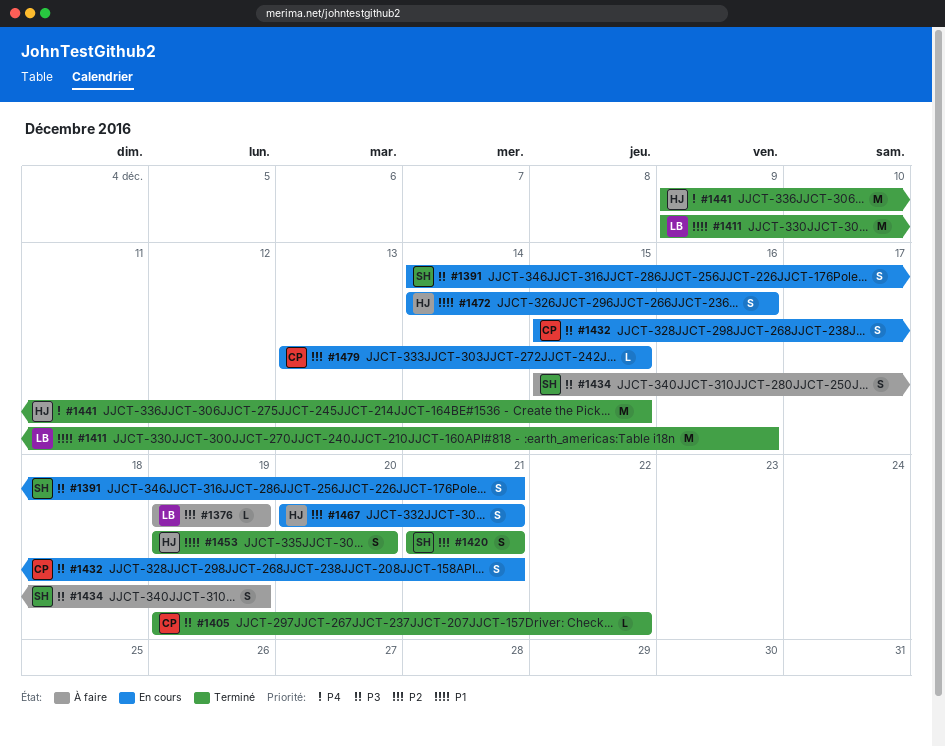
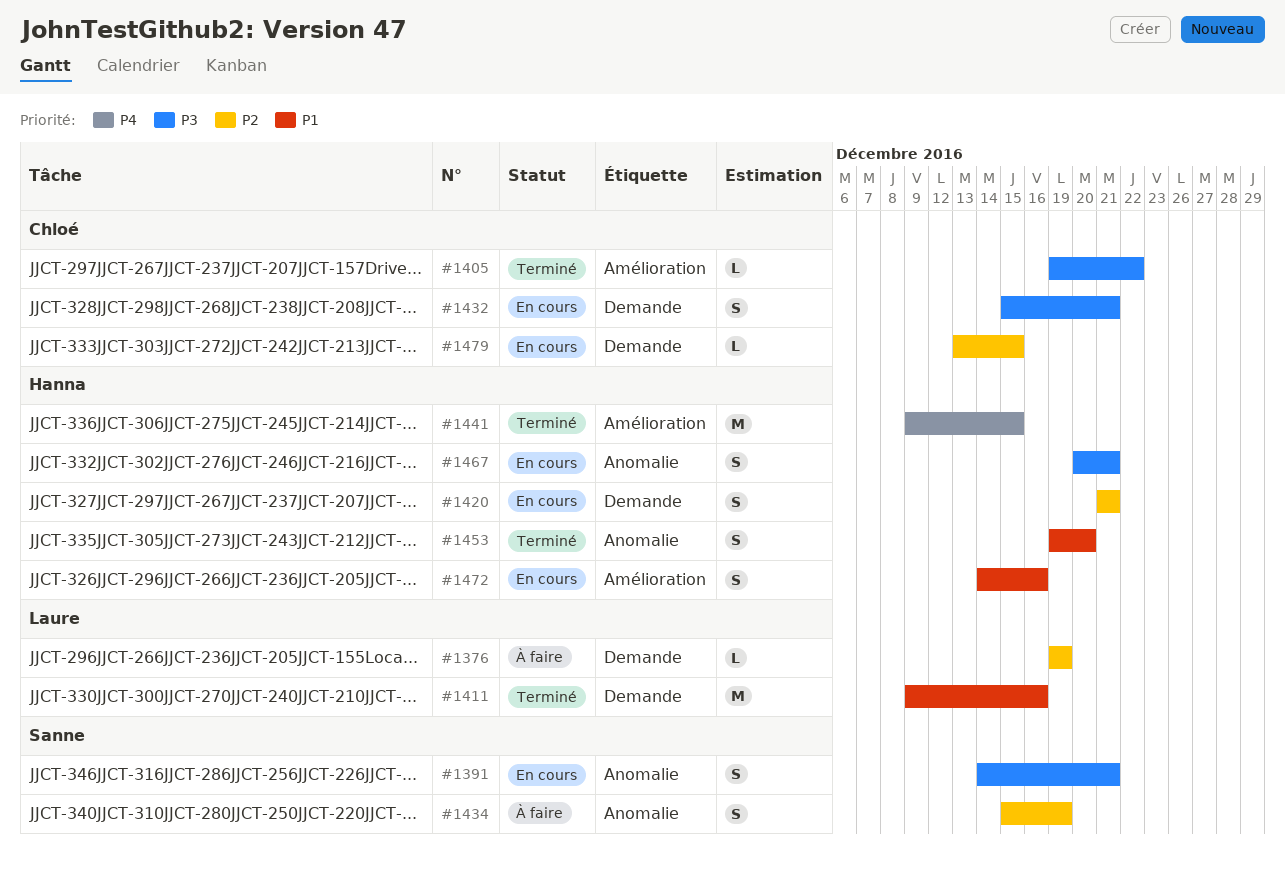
#1420, status: Terminé -> En cours
#1420, owner: Sanne -> Hanna
#1434, priority: P3 -> P2
#1467, priority: P2 -> P3

